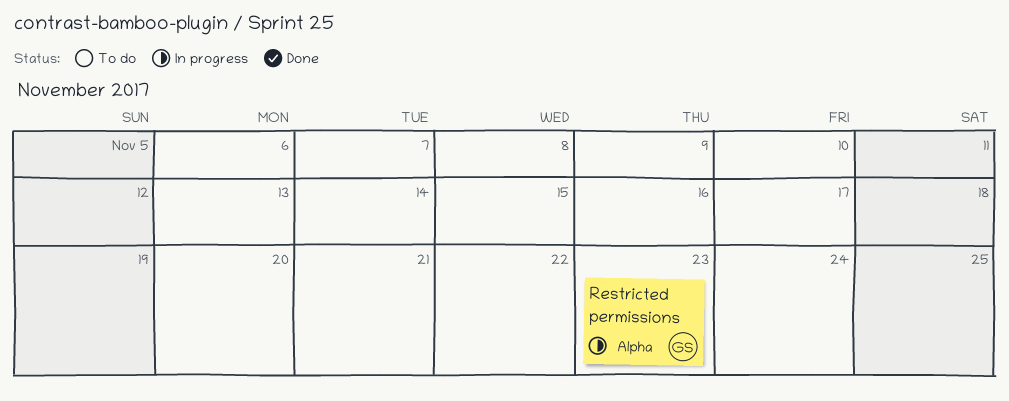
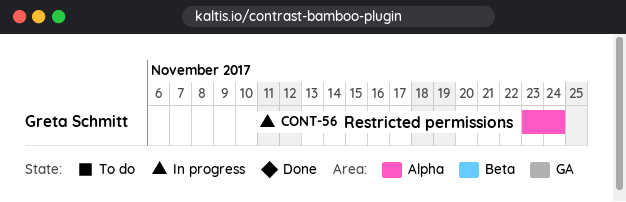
Restricted permissions, due: Nov 23 -> Nov 24

